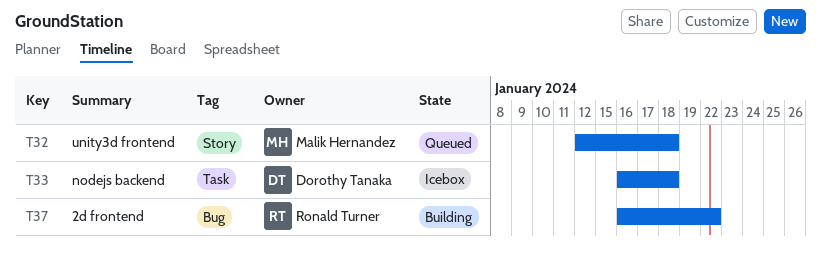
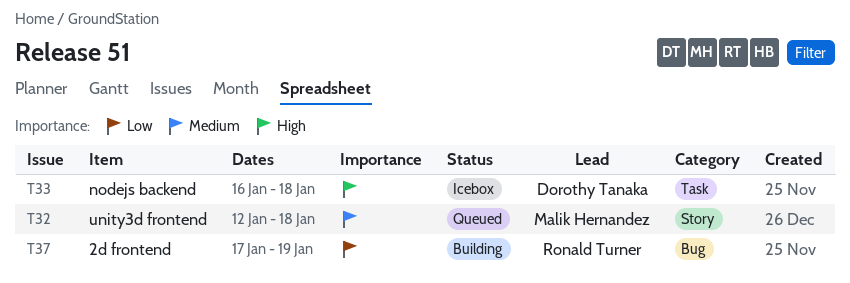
T37, start: Jan 16 -> Jan 17
T37, due: Jan 22 -> Jan 19

